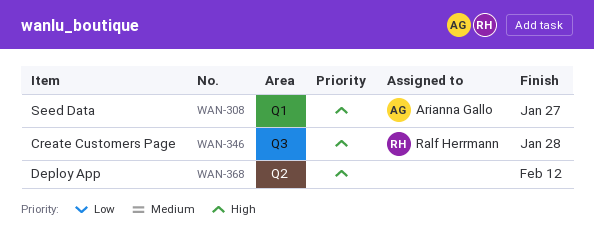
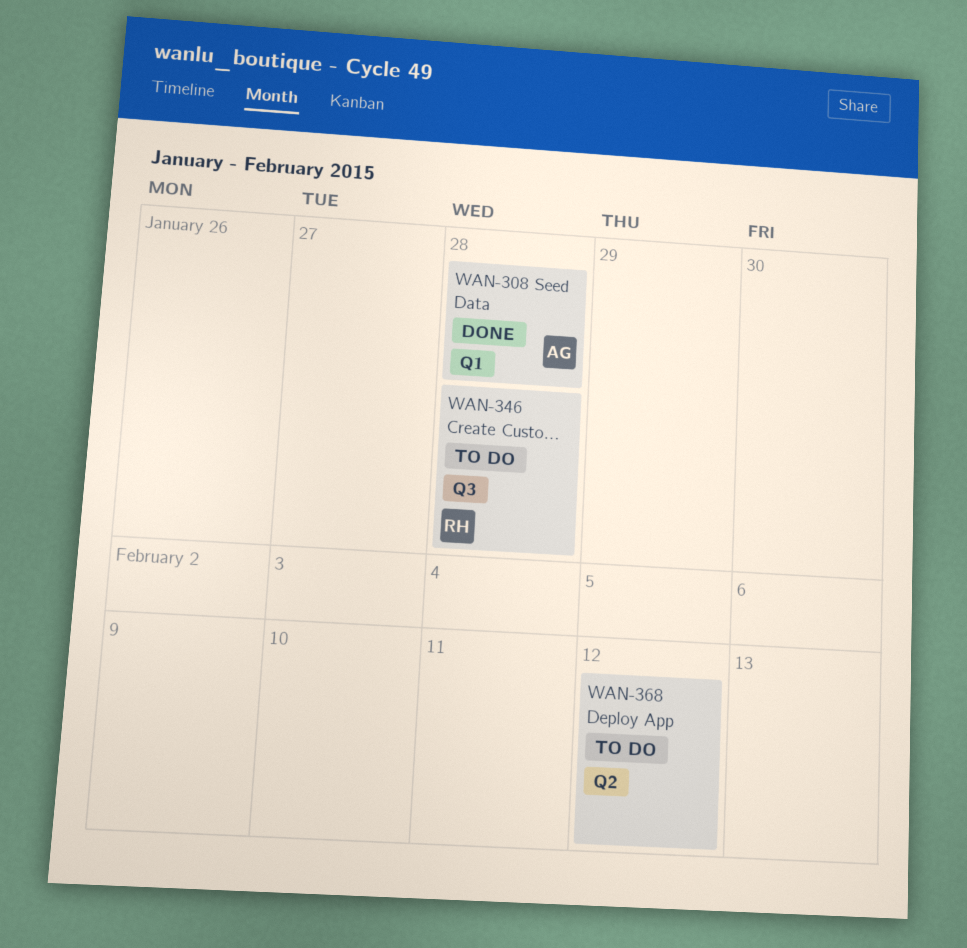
WAN-308, due: Jan 27 -> Jan 28

